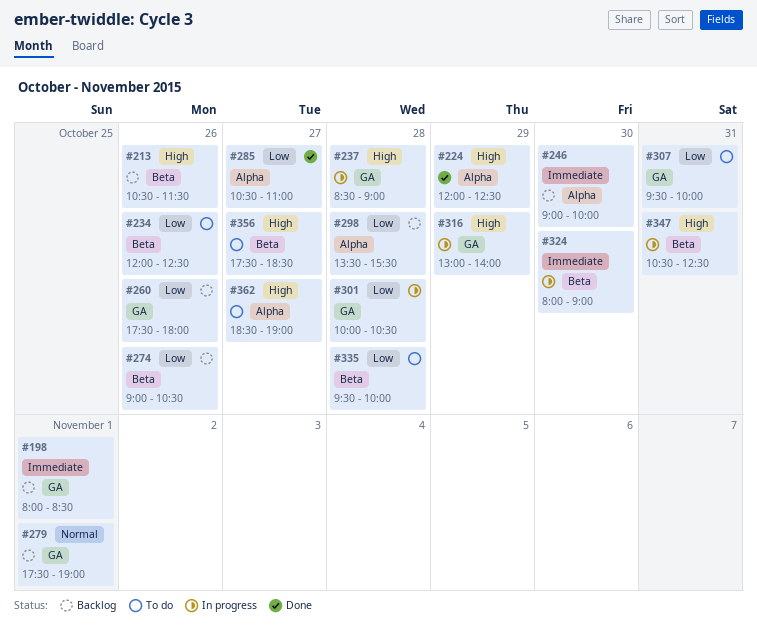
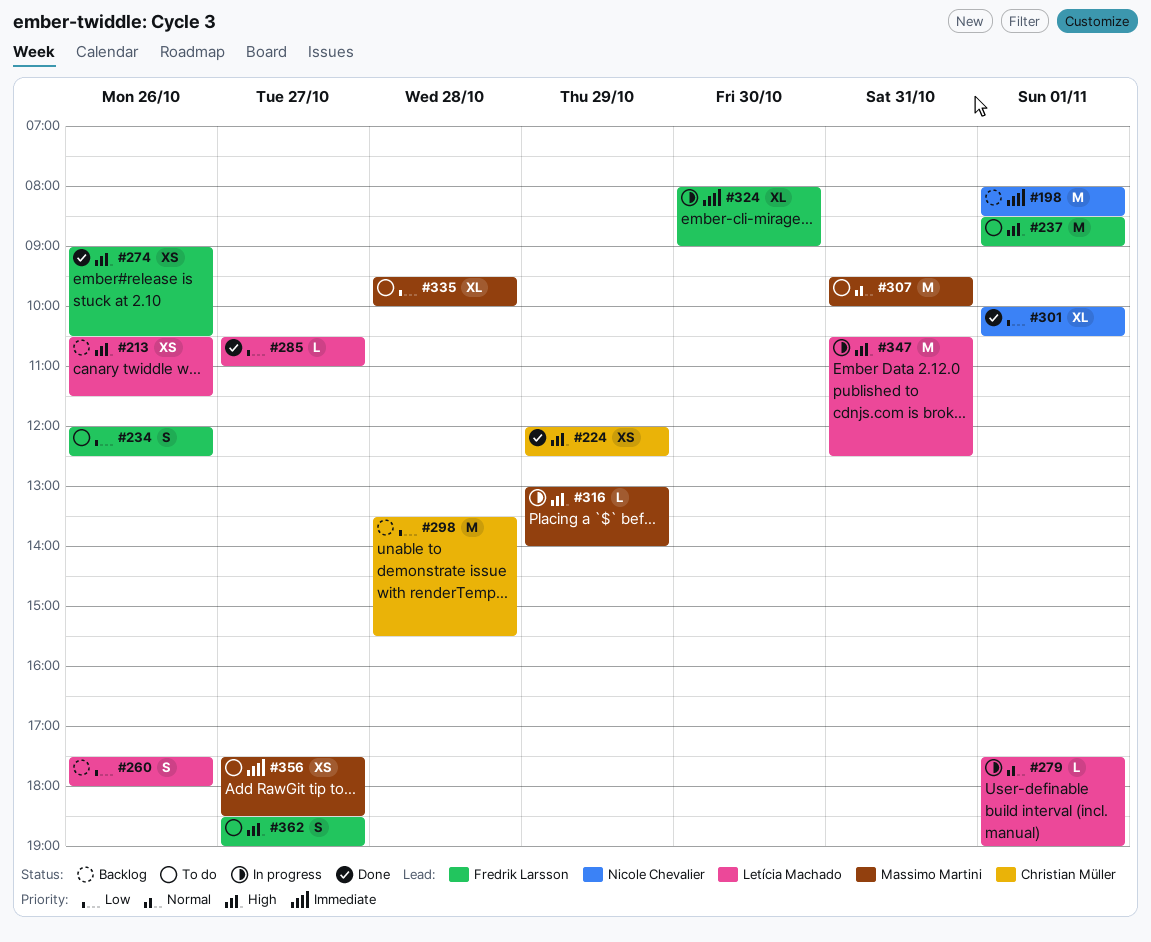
#237, status: In progress -> To do
#237, day: Oct 28 -> Nov 1
#246: present -> none
#274, status: Backlog -> Done
#274, priority: Low -> High
#279, status: Backlog -> In progress
#301, status: In progress -> Done
#301, day: Oct 28 -> Nov 1
#307, priority: Low -> Normal
#356, priority: High -> Immediate

